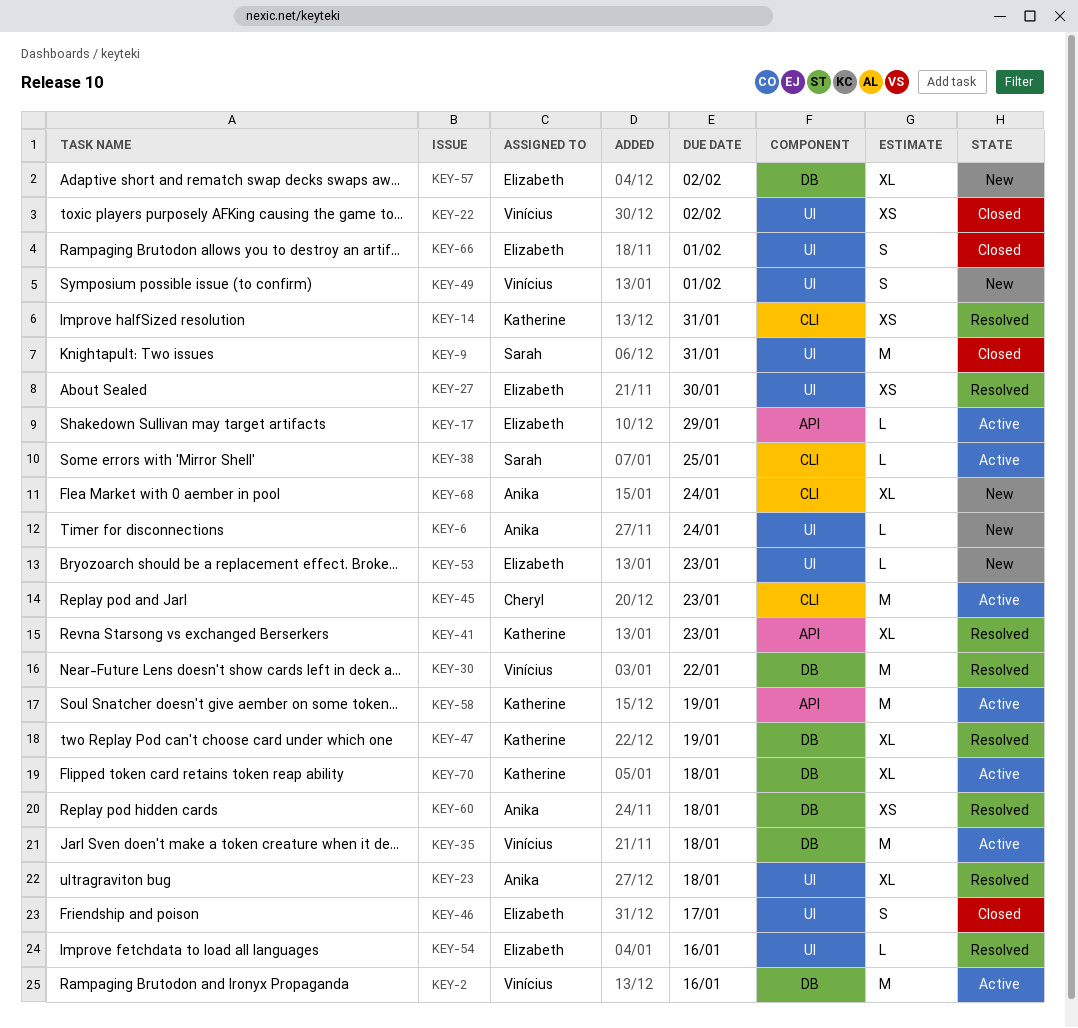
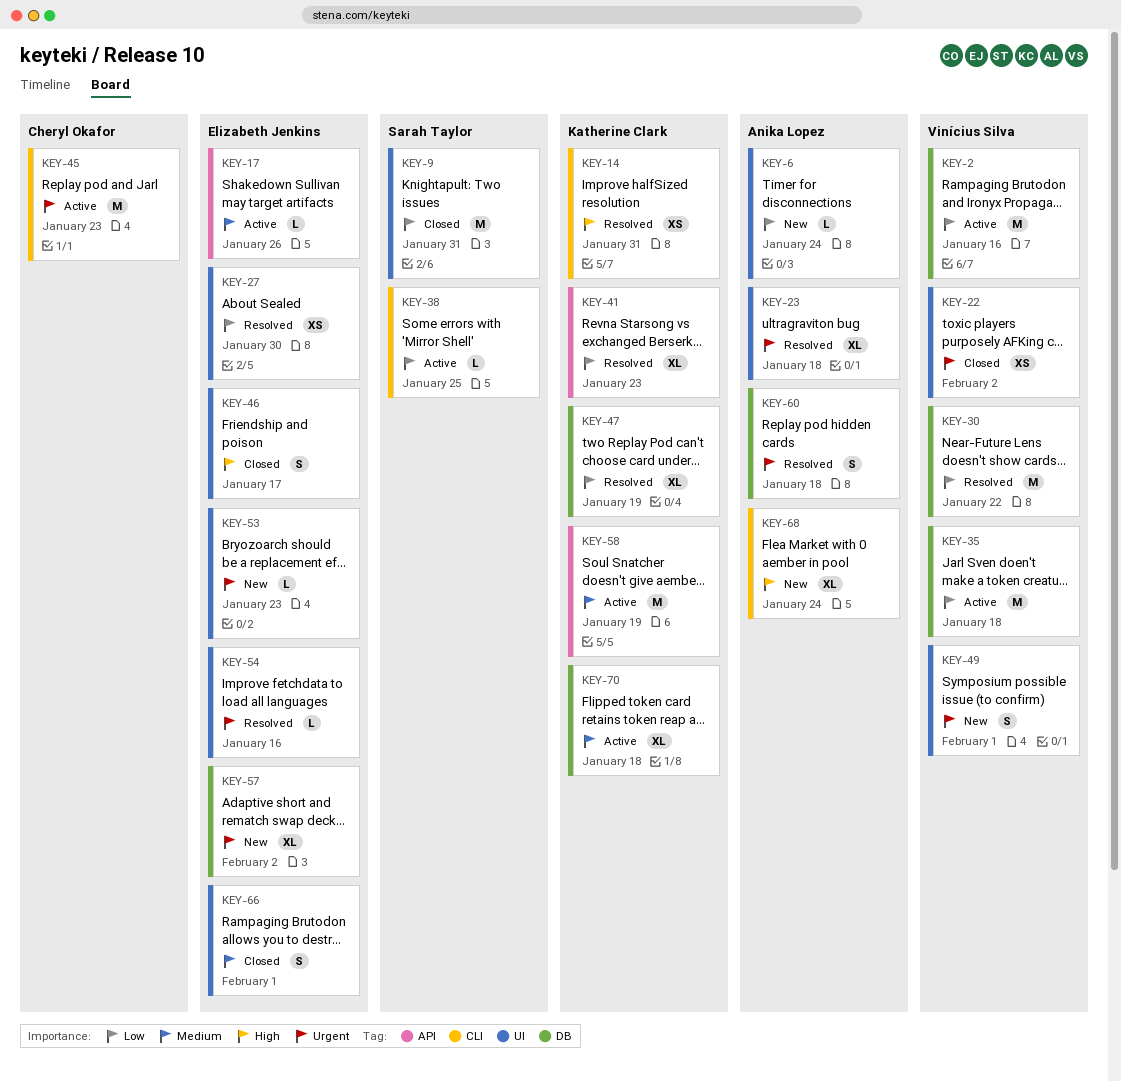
KEY-17, due: Jan 29 -> Jan 26
KEY-60, estimate: XS -> S

